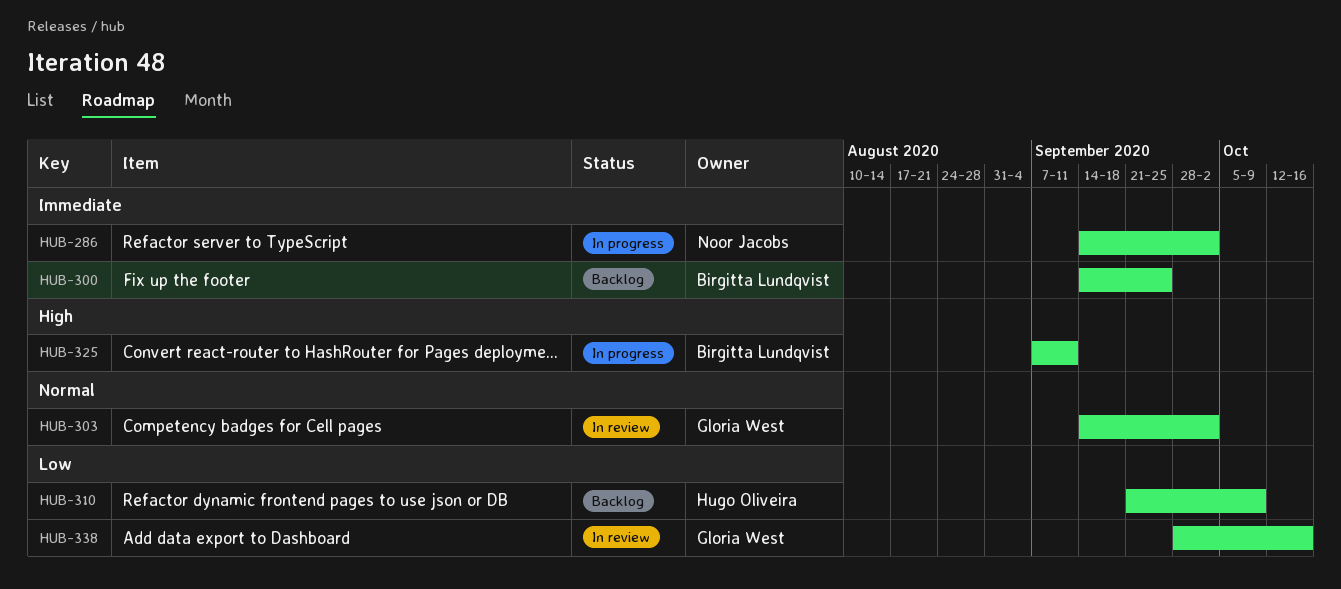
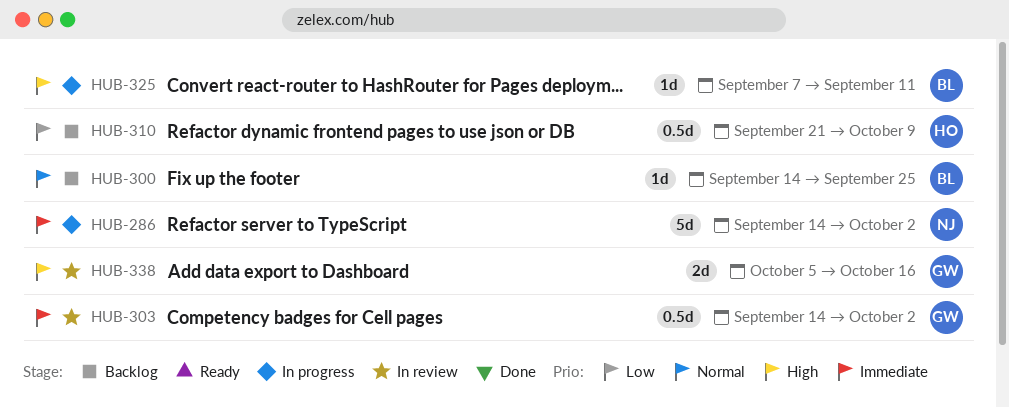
HUB-300, priority: Immediate -> Normal
HUB-303, priority: Normal -> Immediate
HUB-338, priority: Low -> High
HUB-338, start: Sep 28 -> Oct 5

